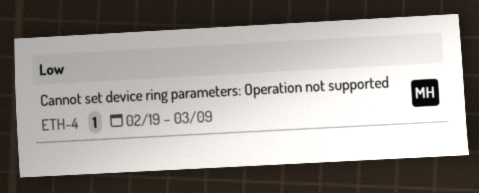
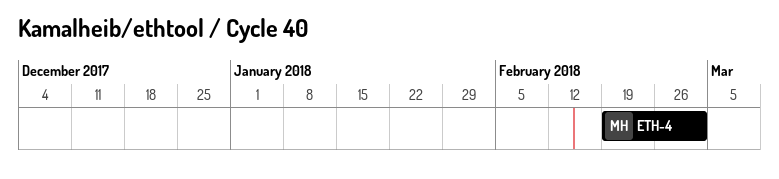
ETH-4, due: Mar 9 -> Mar 2

